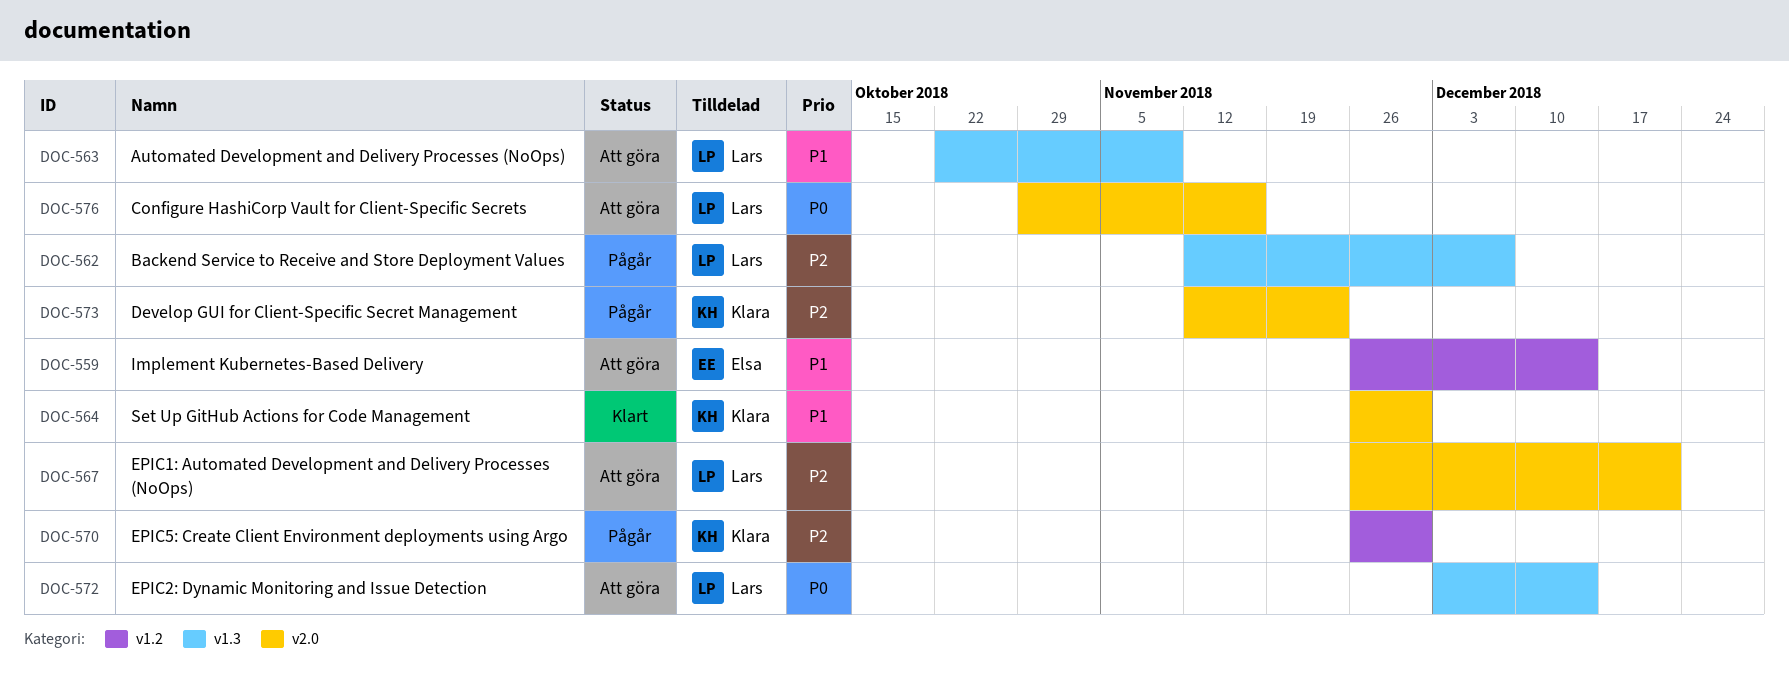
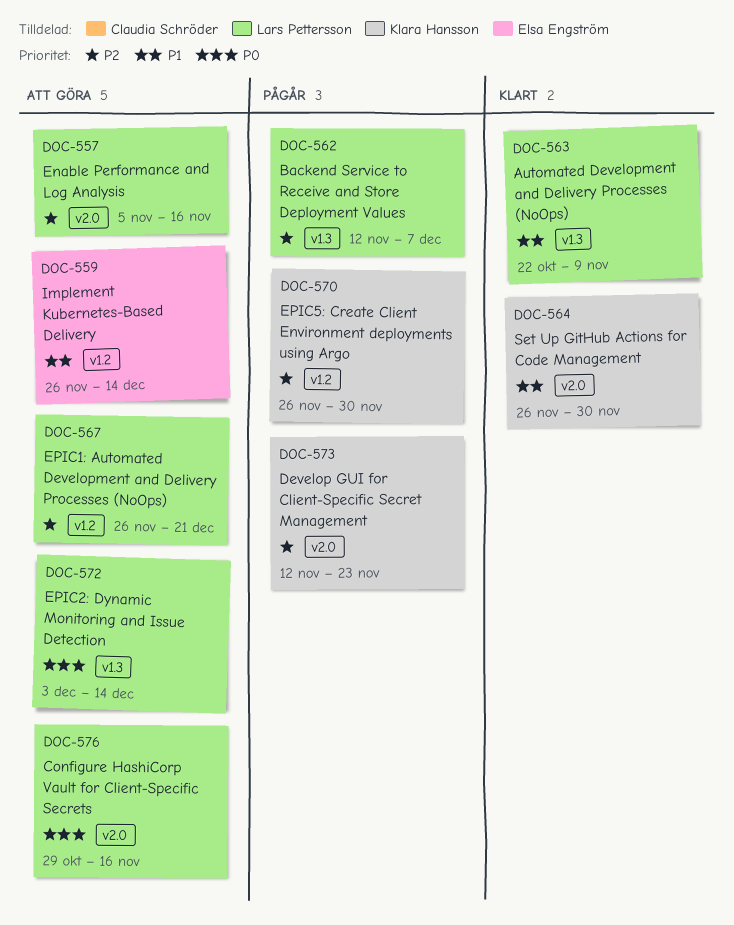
DOC-557: none -> present
DOC-563, status: Att göra -> Klart
DOC-567, label: v2.0 -> v1.2

